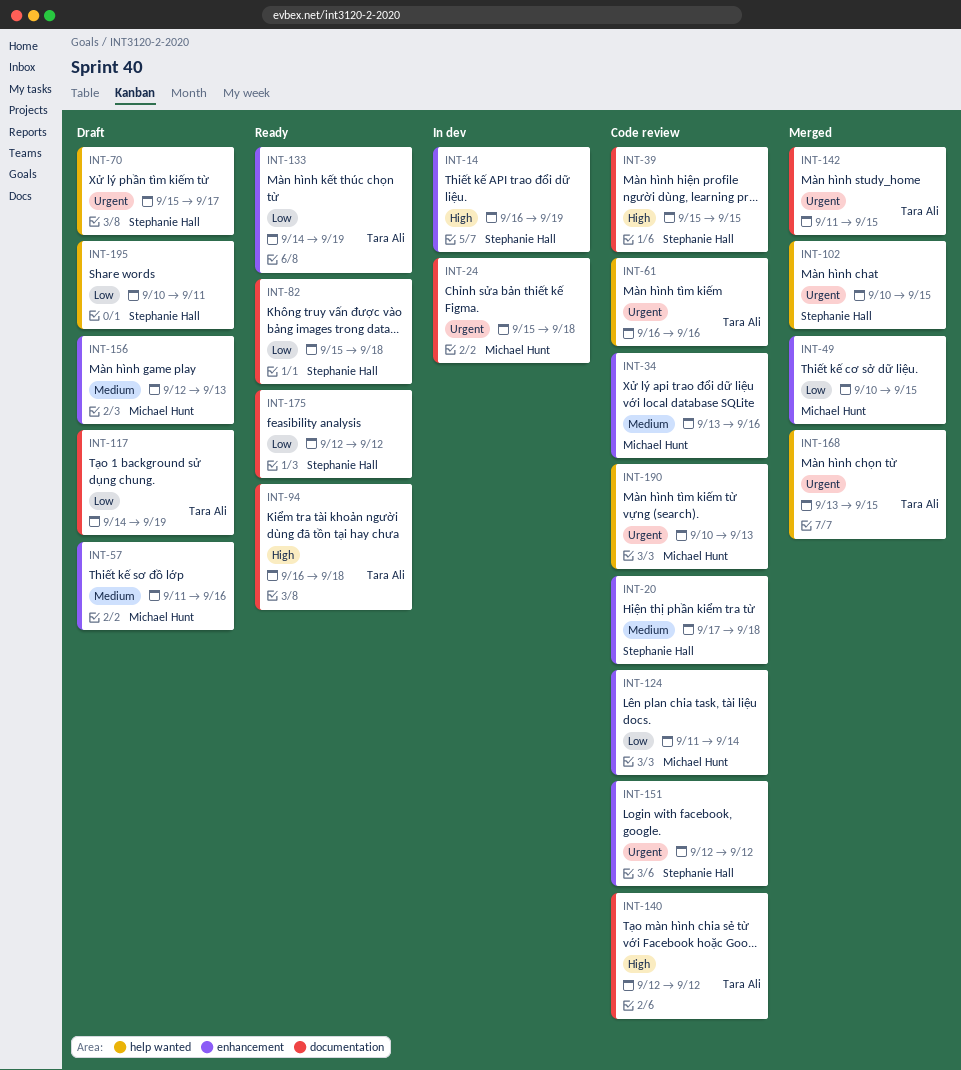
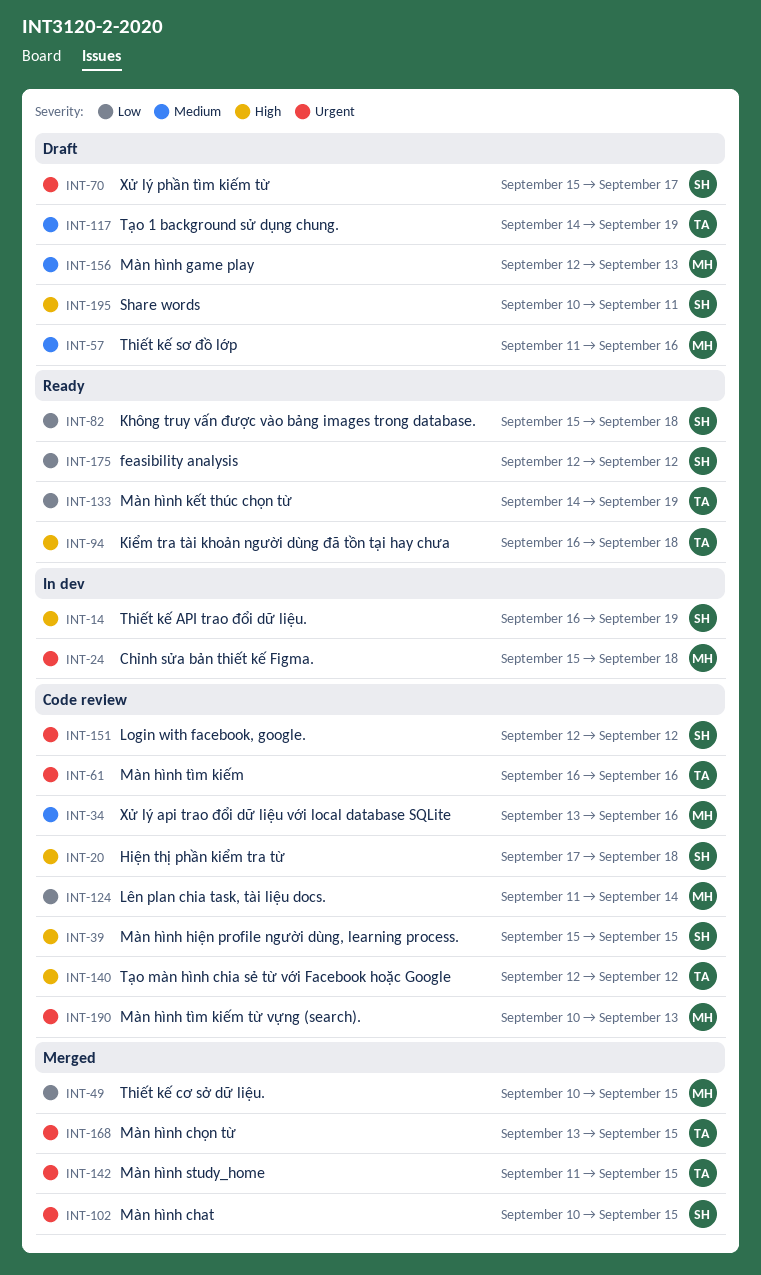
INT-20, priority: Medium -> High
INT-117, priority: Low -> Medium
INT-195, priority: Low -> High

